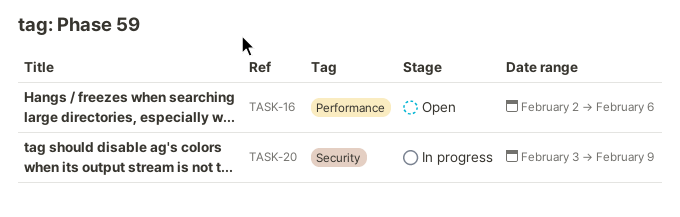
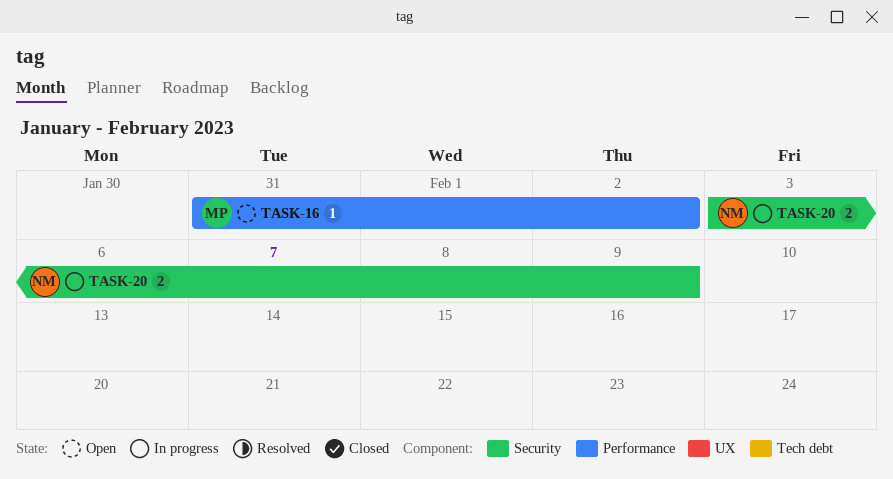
TASK-16, start: Feb 2 -> Jan 31
TASK-16, due: Feb 6 -> Feb 2

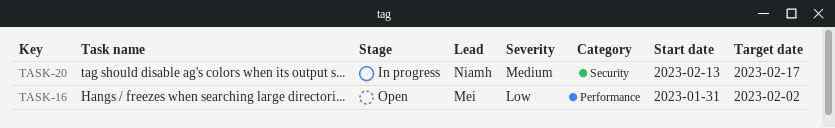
TASK-20, start: Feb 3 -> Feb 13
TASK-20, due: Feb 9 -> Feb 17

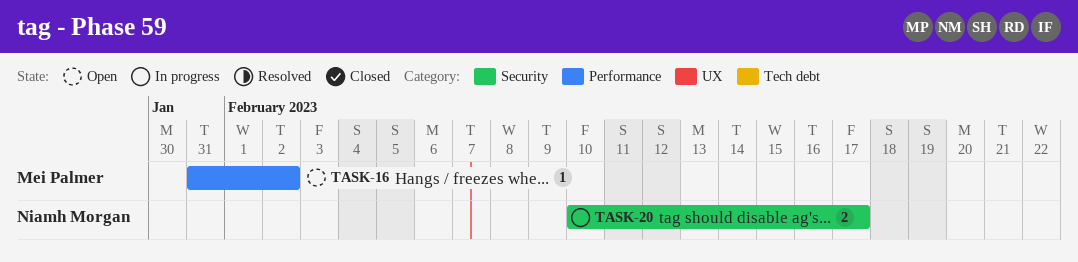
TASK-20, start: Feb 13 -> Feb 10

